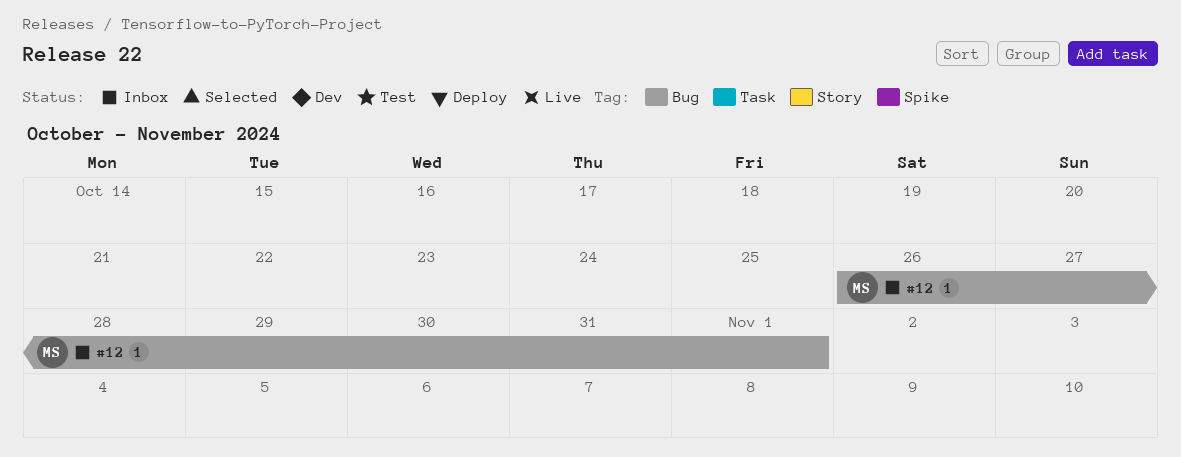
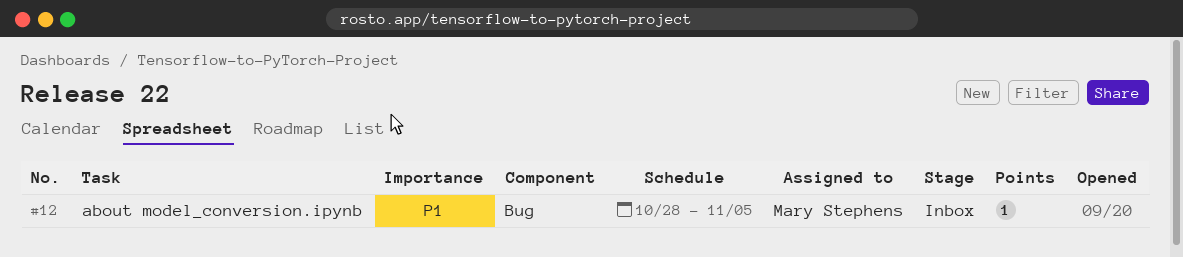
#12, start: Oct 26 -> Oct 28
#12, due: Nov 1 -> Nov 5

